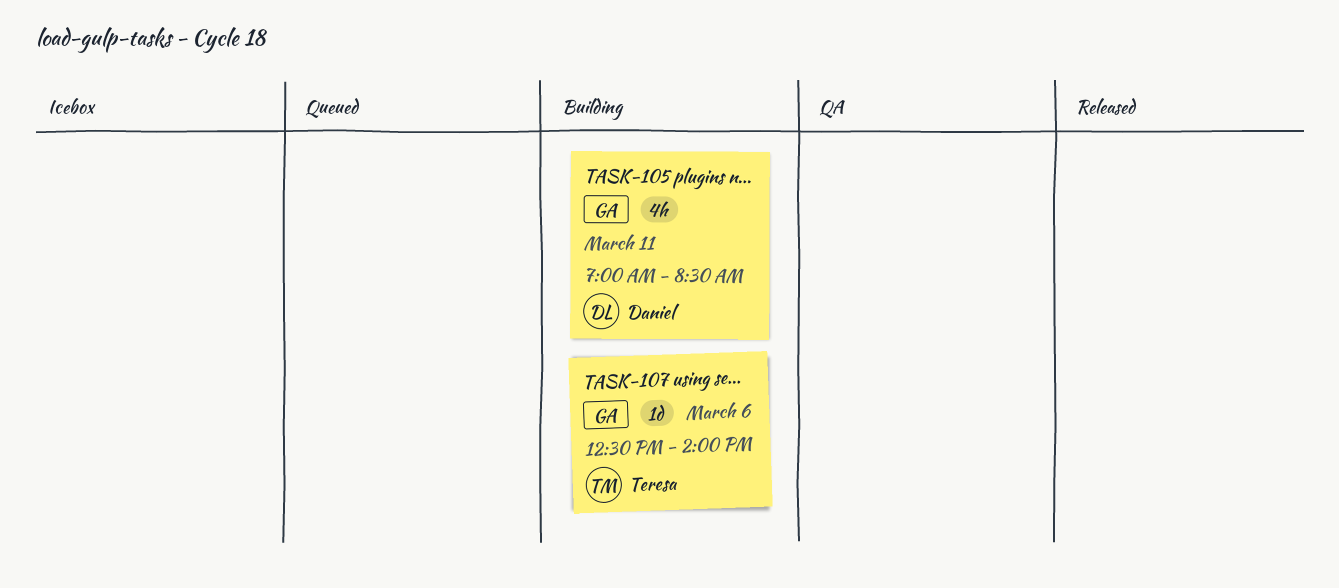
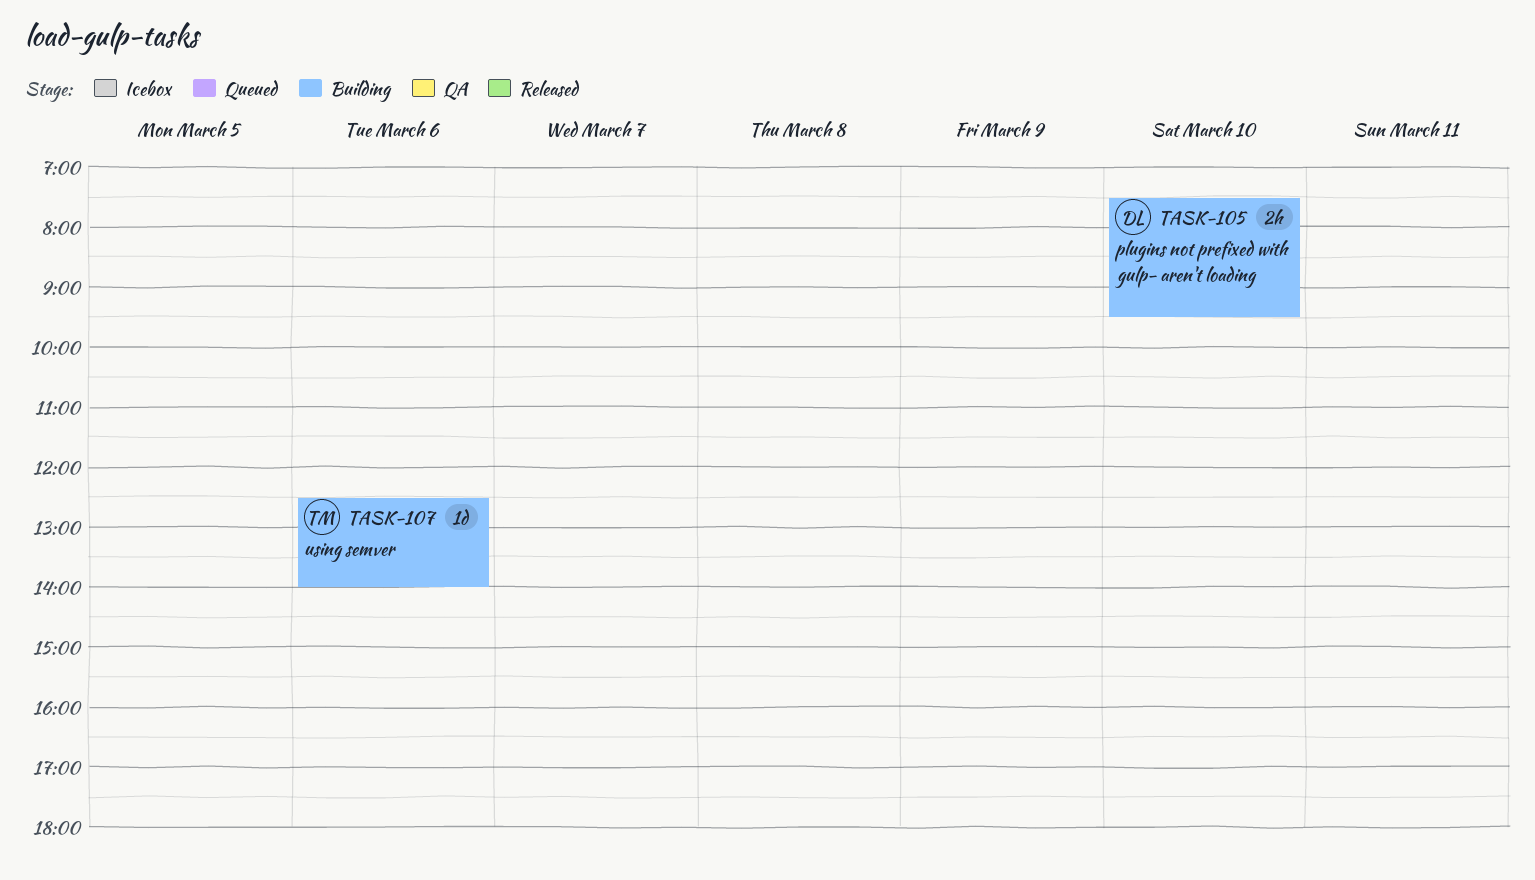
TASK-105, estimate: 4h -> 2h
TASK-105, day: Mar 11 -> Mar 10
TASK-105, begins: 07:00 -> 07:30
TASK-105, ends: 08:30 -> 09:30

